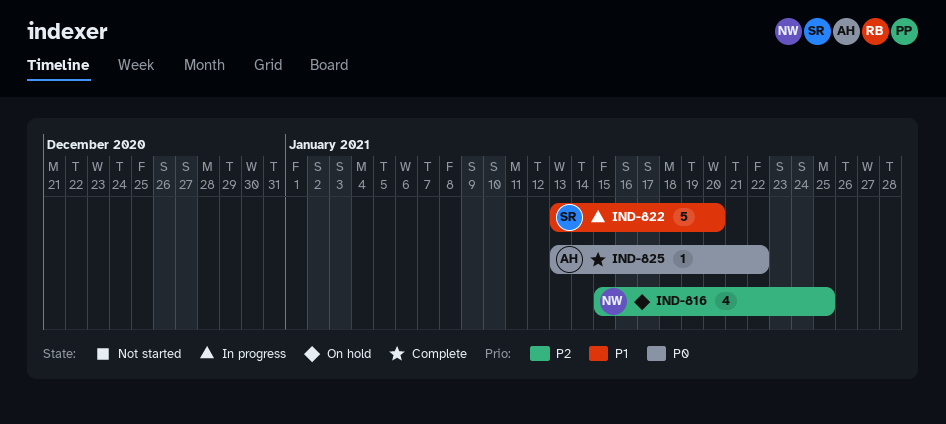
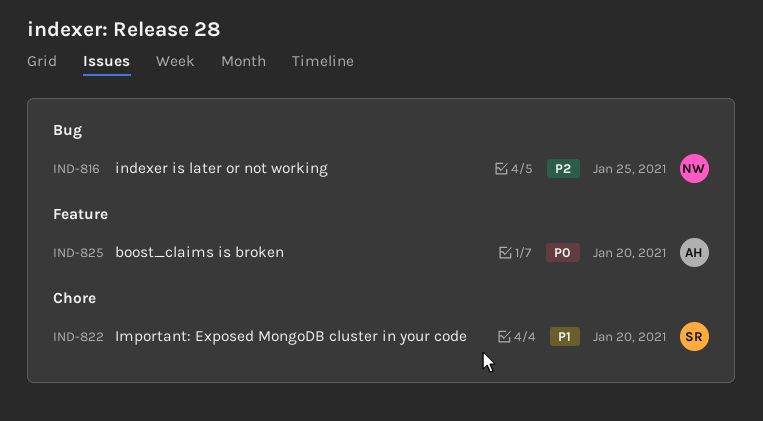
IND-825, due: Jan 22 -> Jan 20

